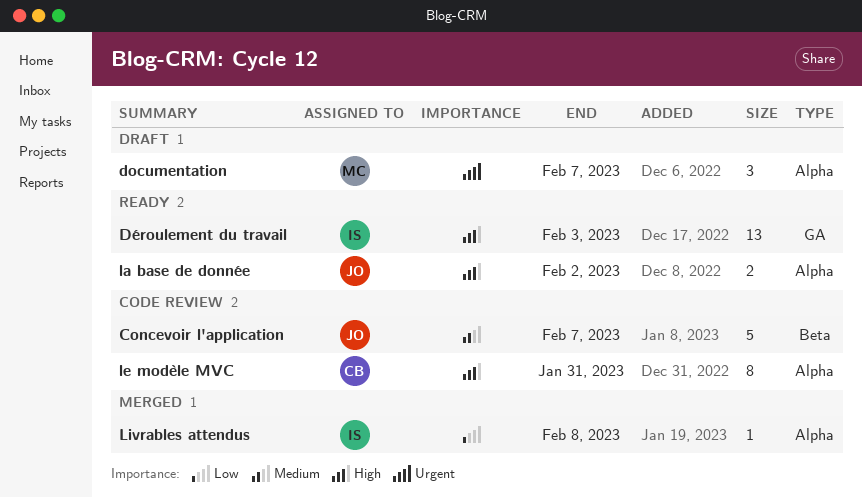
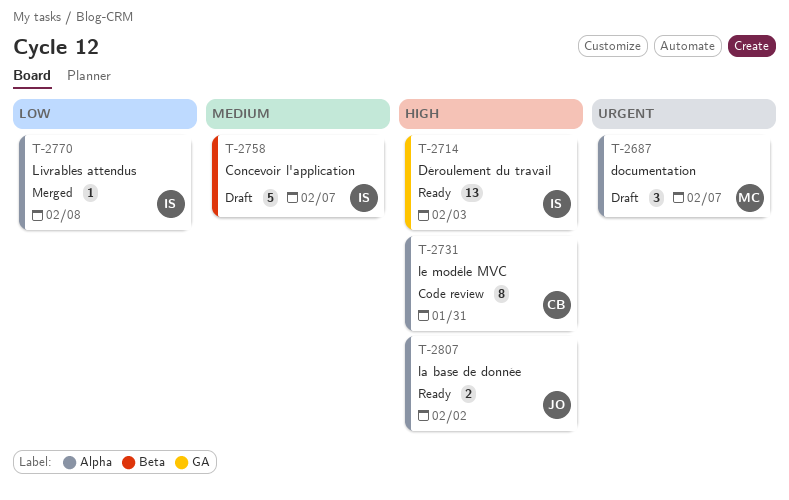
Concevoir l'application, status: Code review -> Draft
Concevoir l'application, owner: JO -> IS

